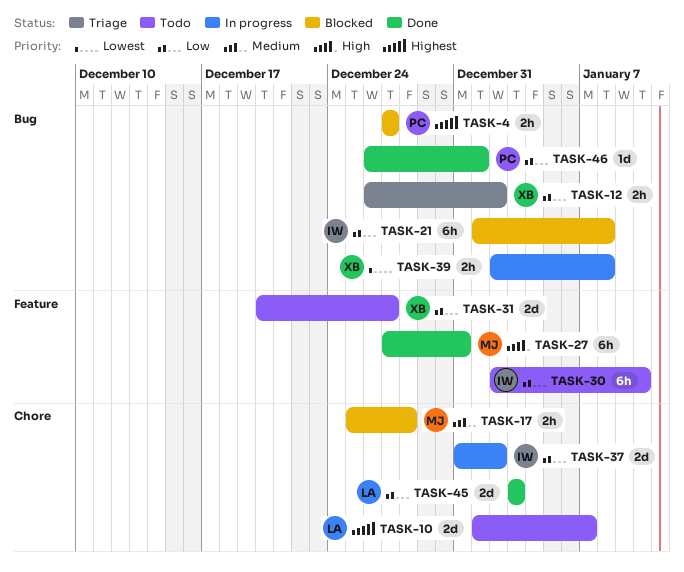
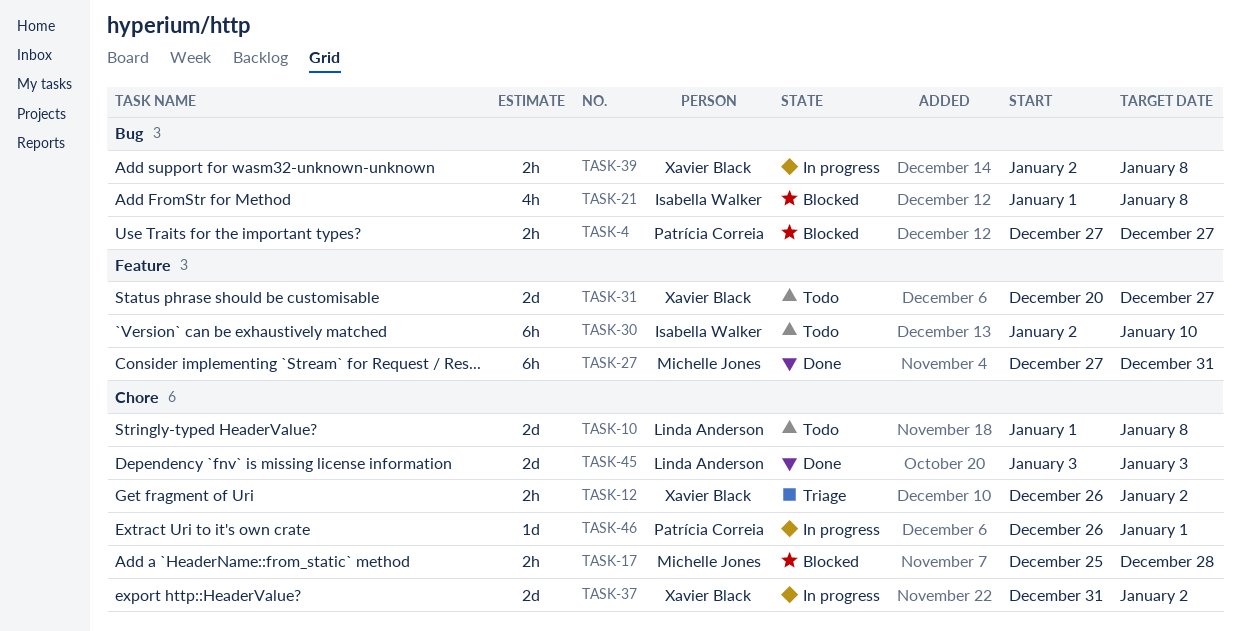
TASK-10, due: Jan 7 -> Jan 8
TASK-12, label: Bug -> Chore
TASK-21, estimate: 6h -> 4h
TASK-37, owner: Isabella Walker -> Xavier Black
TASK-46, status: Done -> In progress
TASK-46, label: Bug -> Chore

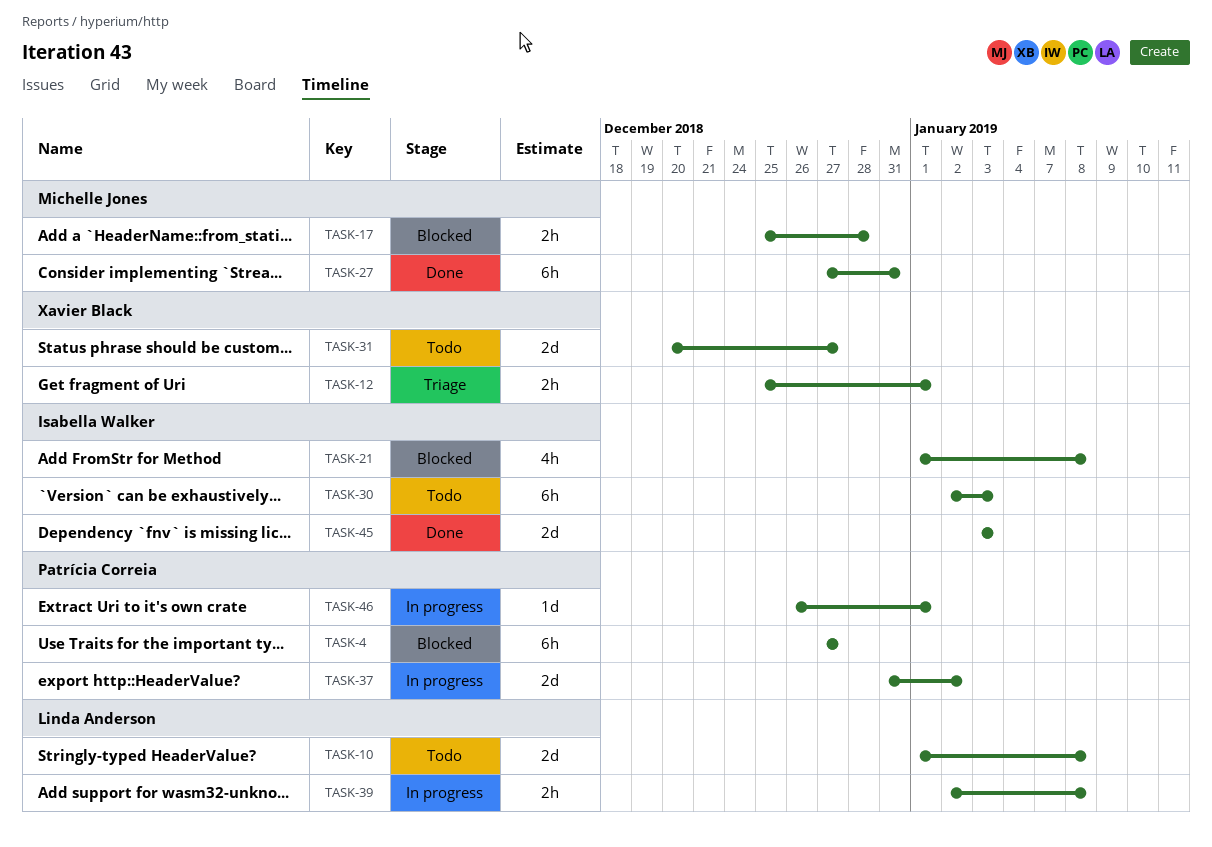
TASK-4, estimate: 2h -> 6h
TASK-12, start: Dec 26 -> Dec 25
TASK-12, due: Jan 2 -> Jan 1
TASK-30, due: Jan 10 -> Jan 3
TASK-37, owner: Xavier Black -> Patrícia Correia
TASK-39, owner: Xavier Black -> Linda Anderson
TASK-45, owner: Linda Anderson -> Isabella Walker

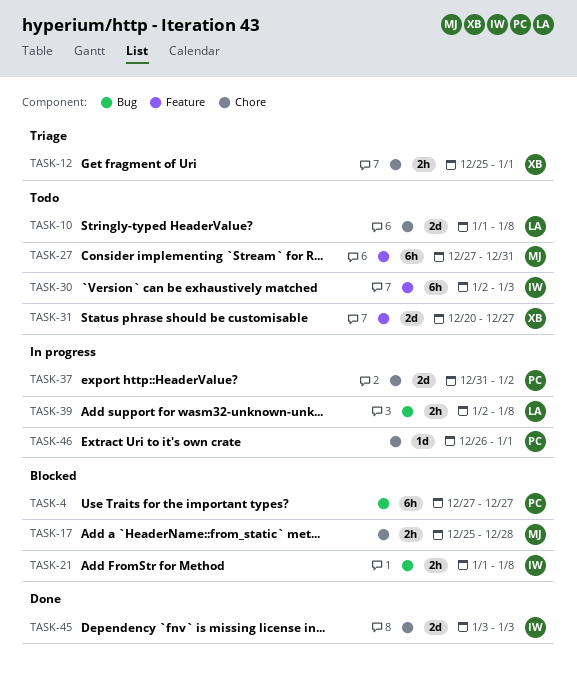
TASK-21, estimate: 4h -> 2h
TASK-27, status: Done -> Todo

